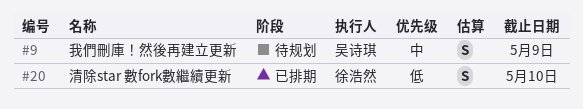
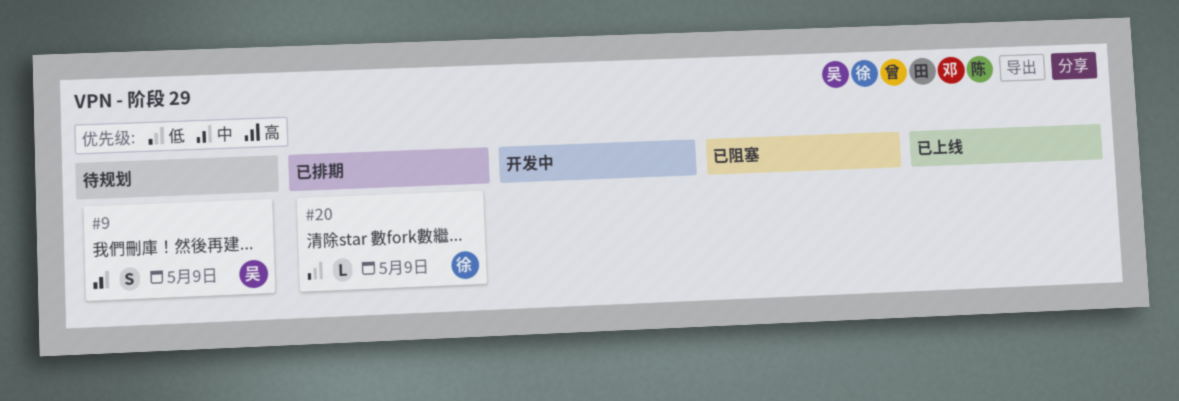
#20, estimate: S -> L
#20, due: May 10 -> May 9

